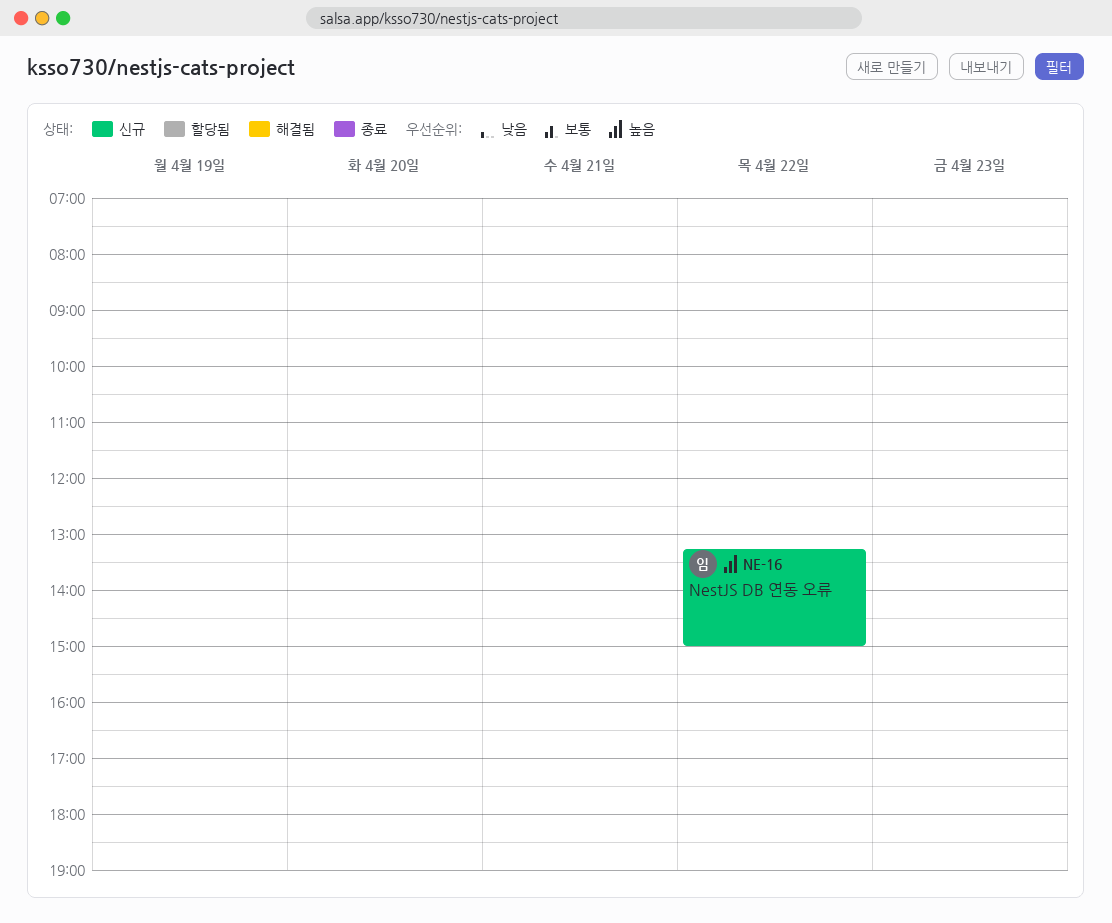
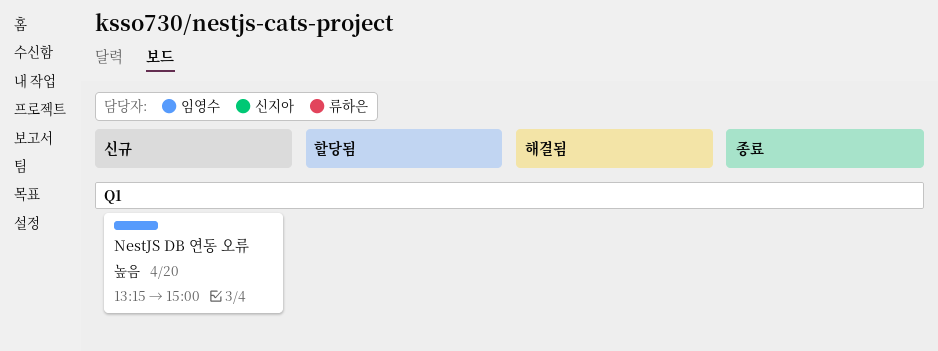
NestJS DB 연동 오류, day: Apr 22 -> Apr 20

